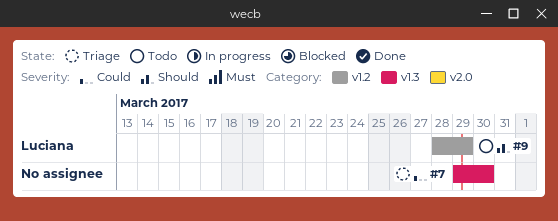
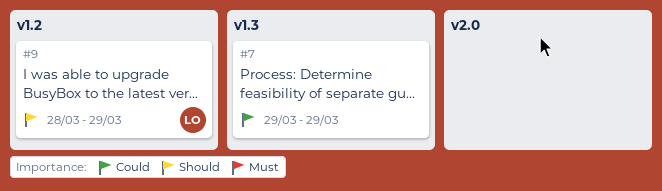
#7, due: Mar 30 -> Mar 29

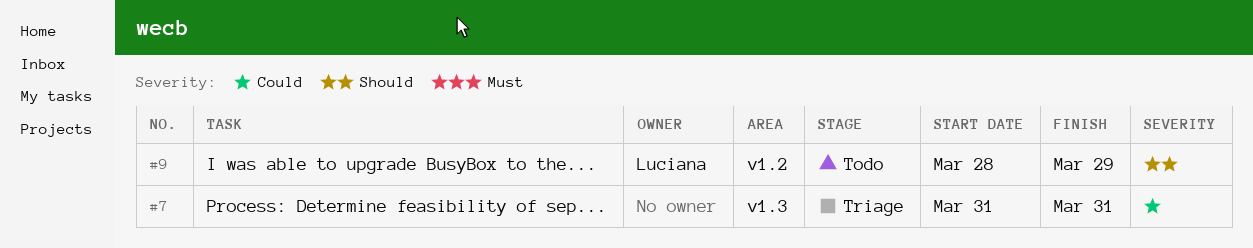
#7, start: Mar 29 -> Mar 31
#7, due: Mar 29 -> Mar 31

